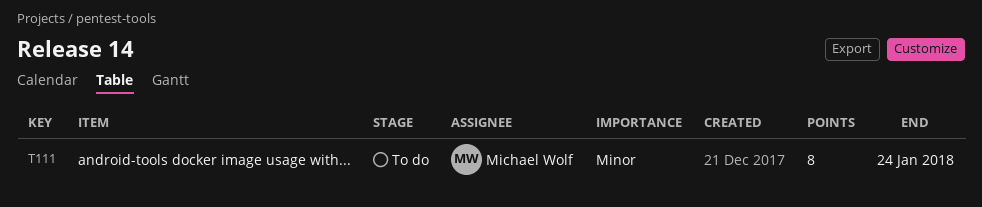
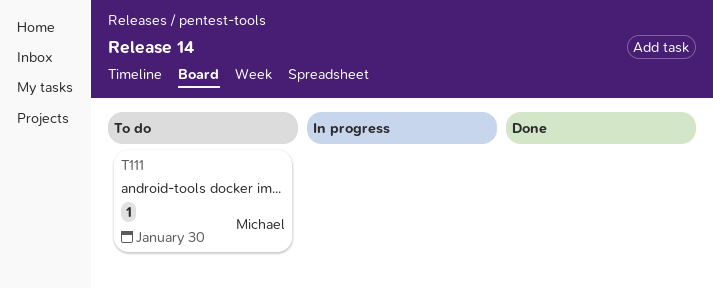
T111, estimate: 8 -> 1
T111, due: Jan 24 -> Jan 30

